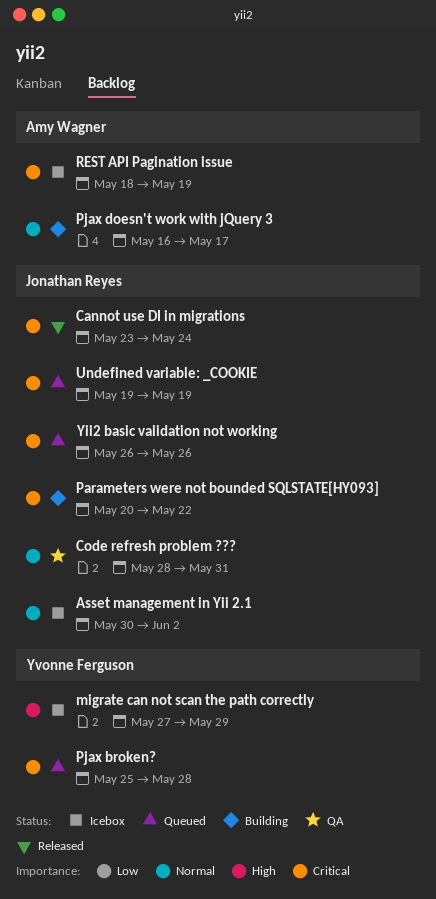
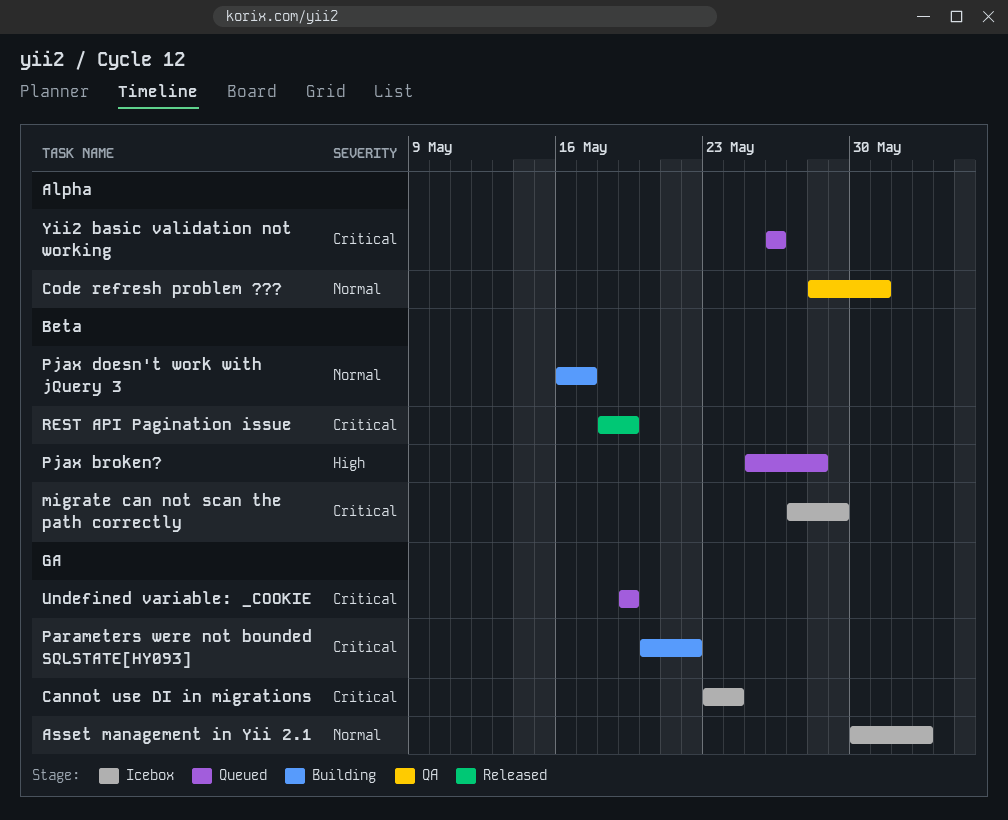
Cannot use DI in migrations, status: Released -> Icebox
migrate can not scan the path correctly, priority: High -> Critical
Pjax broken?, priority: Critical -> High
REST API Pagination issue, status: Icebox -> Released

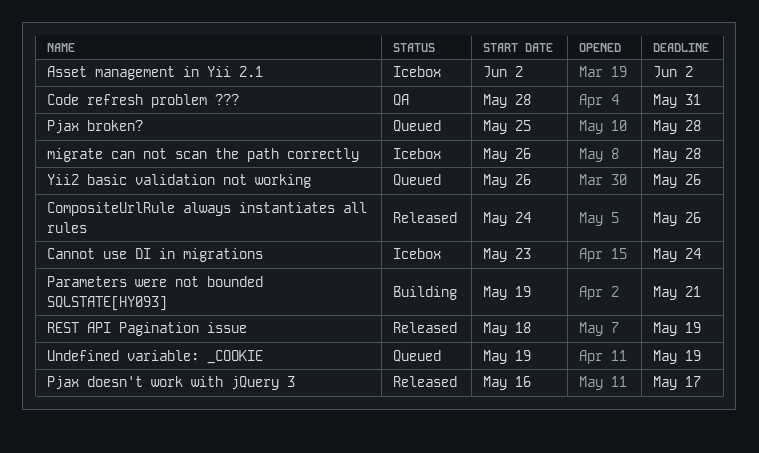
Asset management in Yii 2.1, start: May 30 -> Jun 2
CompositeUrlRule always instantiates all rules: none -> present
migrate can not scan the path correctly, start: May 27 -> May 26
migrate can not scan the path correctly, due: May 29 -> May 28
Parameters were not bounded SQLSTATE[HY093], start: May 20 -> May 19
Parameters were not bounded SQLSTATE[HY093], due: May 22 -> May 21
Pjax doesn't work with jQuery 3, status: Building -> Released

